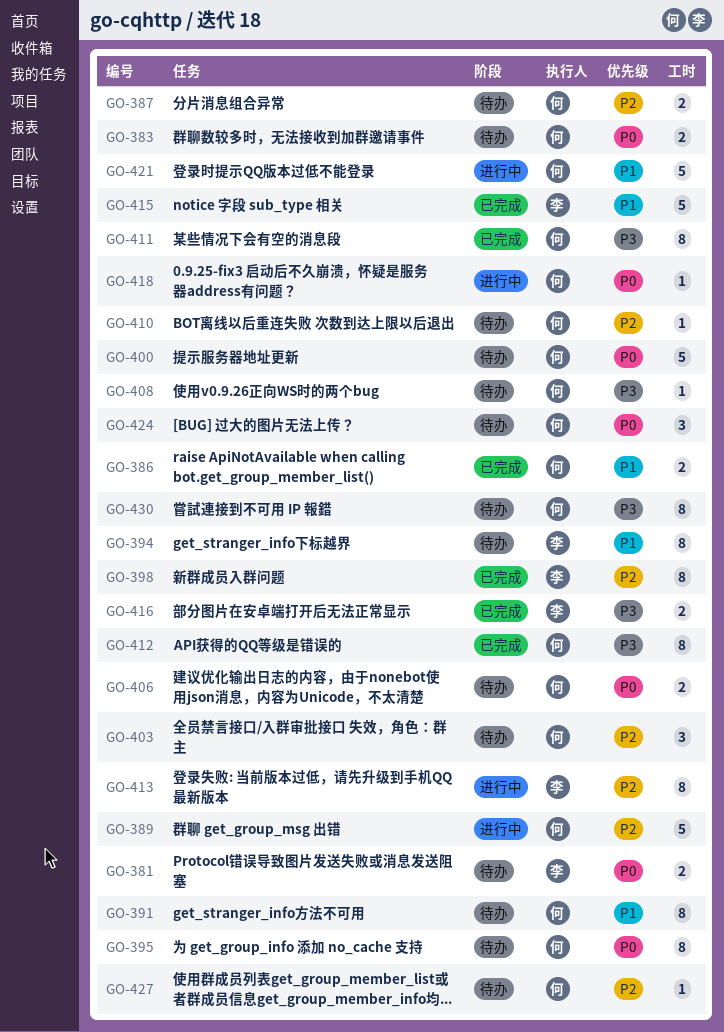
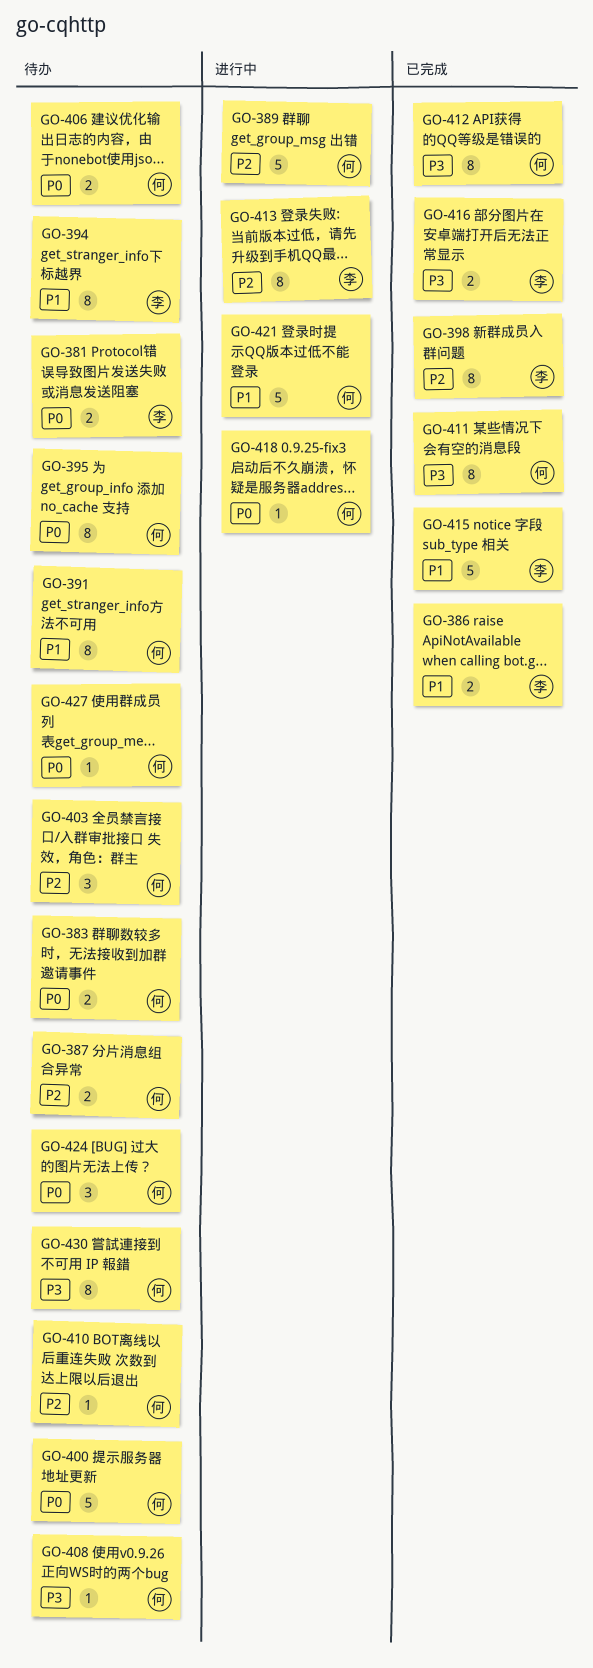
GO-386, owner: 何 -> 李
GO-427, priority: P2 -> P0

